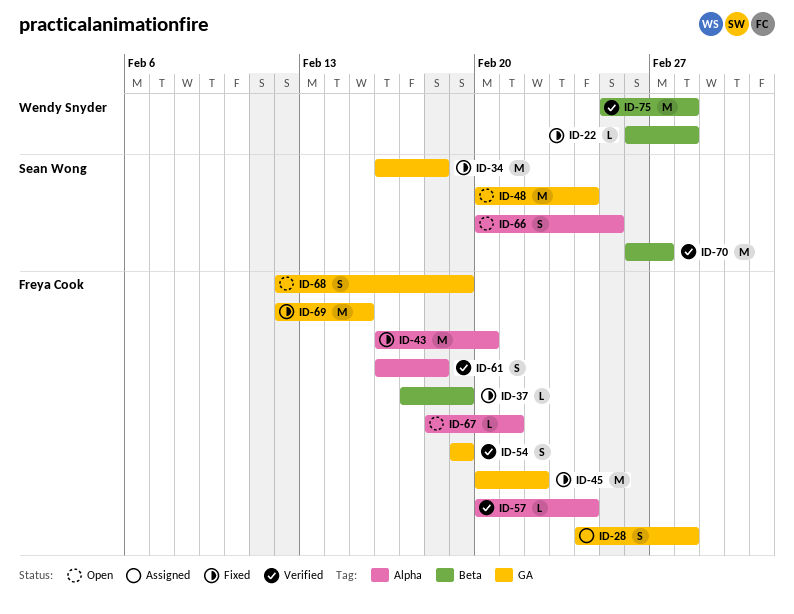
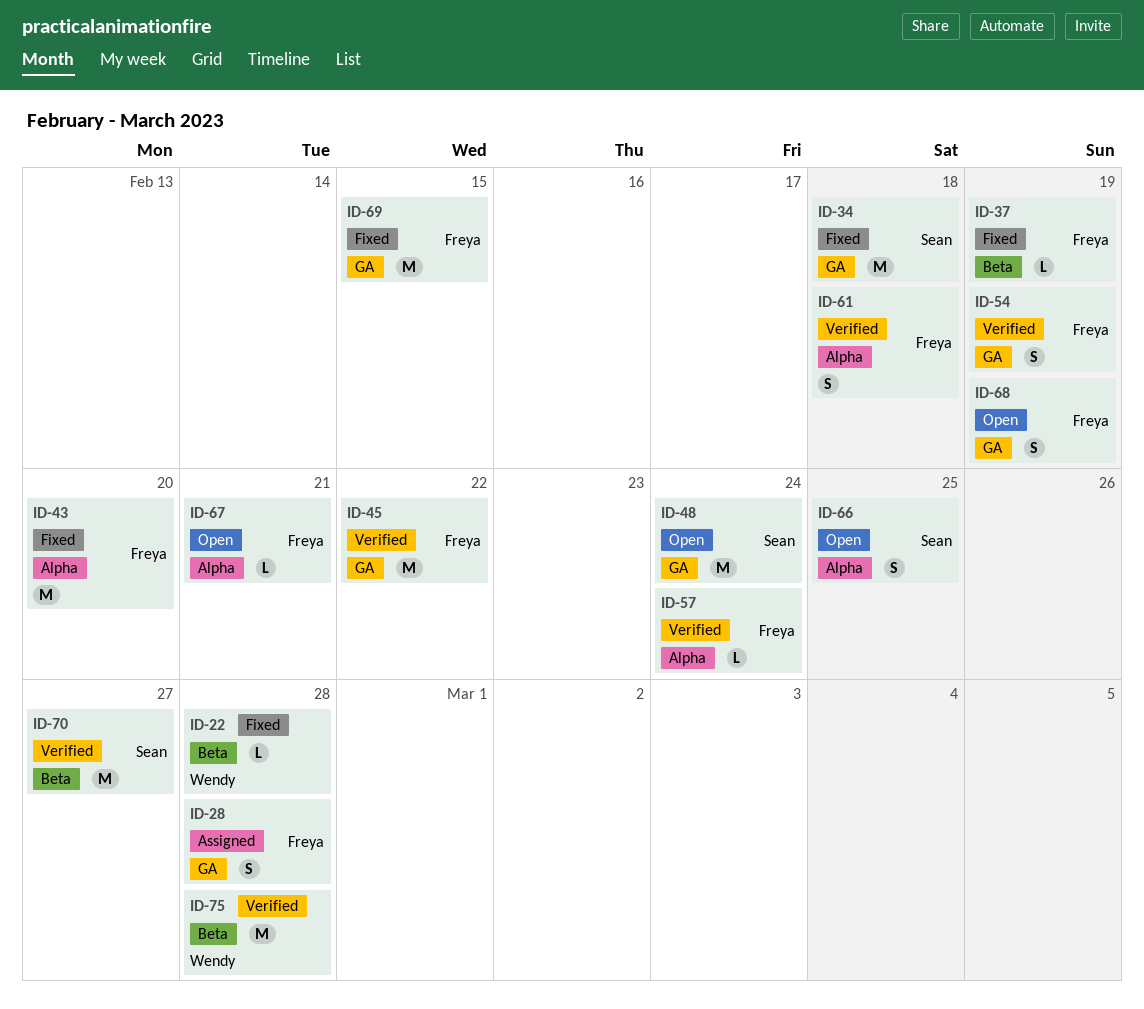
ID-45, status: Fixed -> Verified

